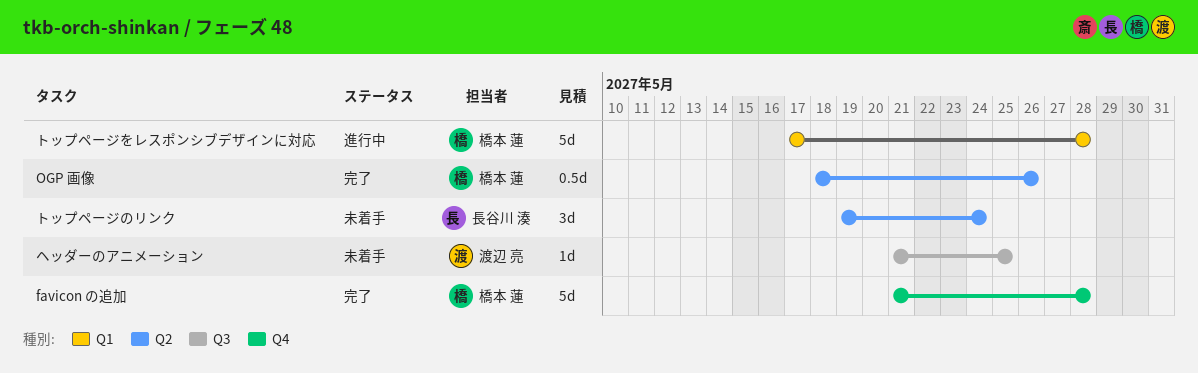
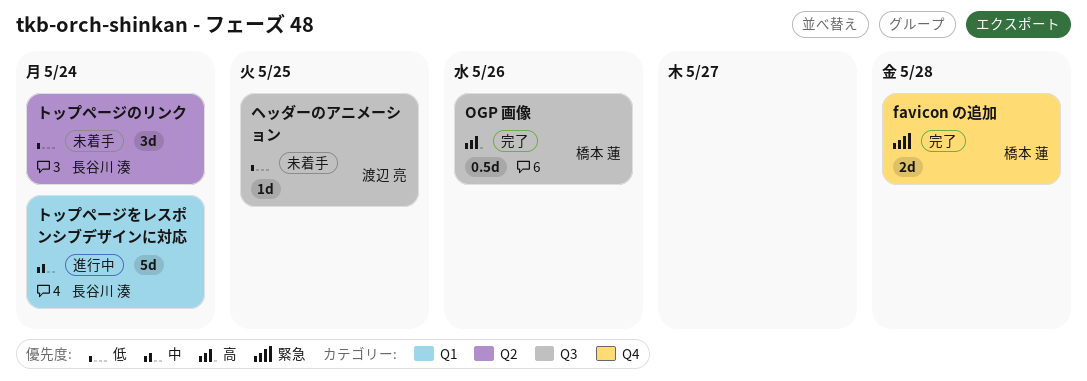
favicon の追加, estimate: 5d -> 2d
OGP 画像, label: Q2 -> Q3
トップページをレスポンシブデザインに対応, owner: 橋本 蓮 -> 長谷川 湊
トップページをレスポンシブデザインに対応, due: May 28 -> May 24

